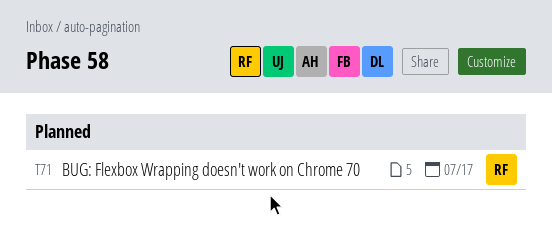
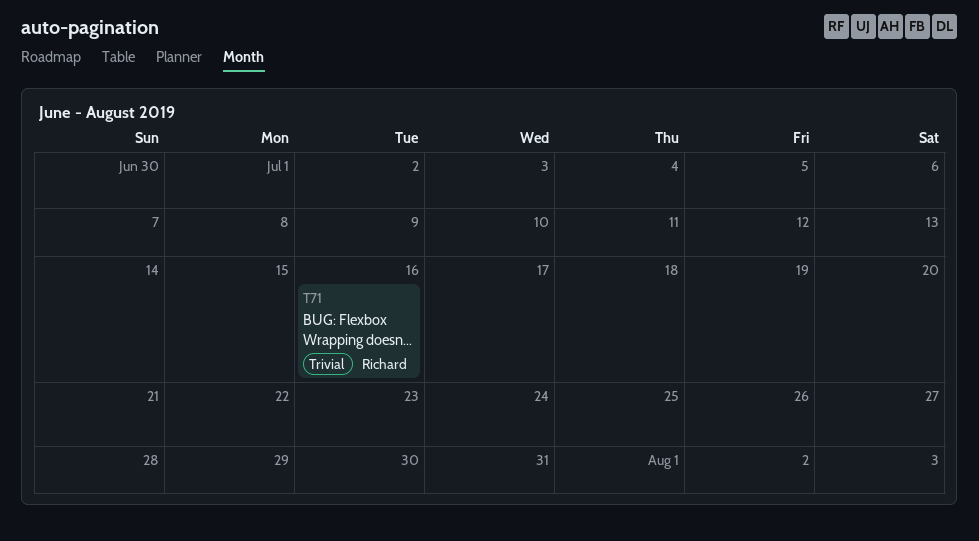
T71, due: Jul 17 -> Jul 16

